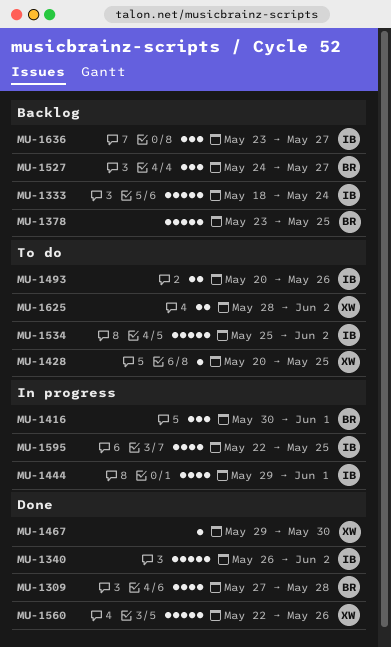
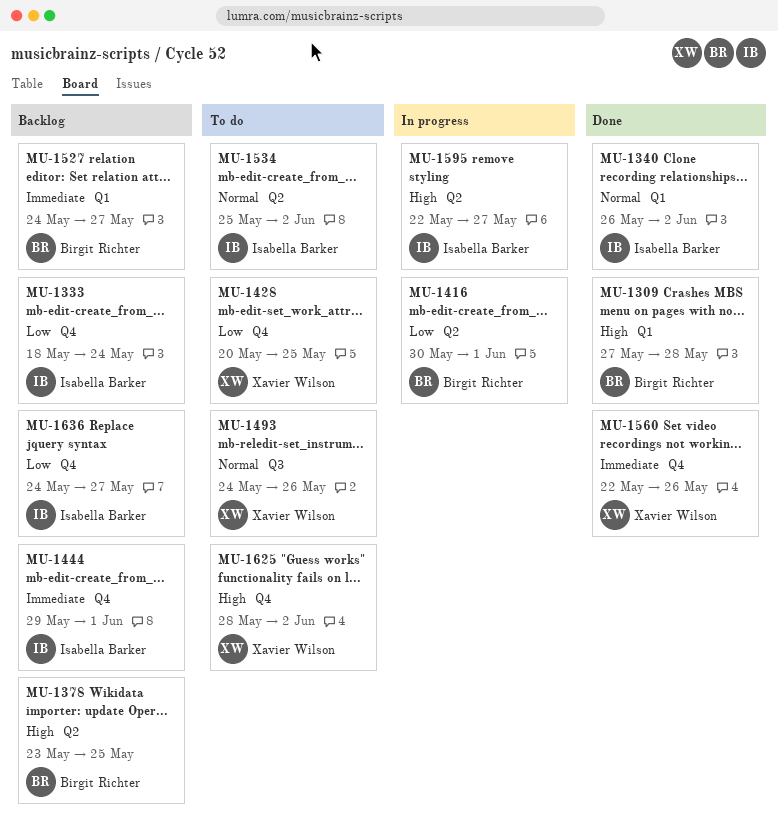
MU-1444, status: In progress -> Backlog
MU-1467: present -> none
MU-1493, owner: Isabella Barker -> Xavier Wilson
MU-1493, start: May 20 -> May 24
MU-1595, due: May 25 -> May 27
MU-1636, start: May 23 -> May 24

